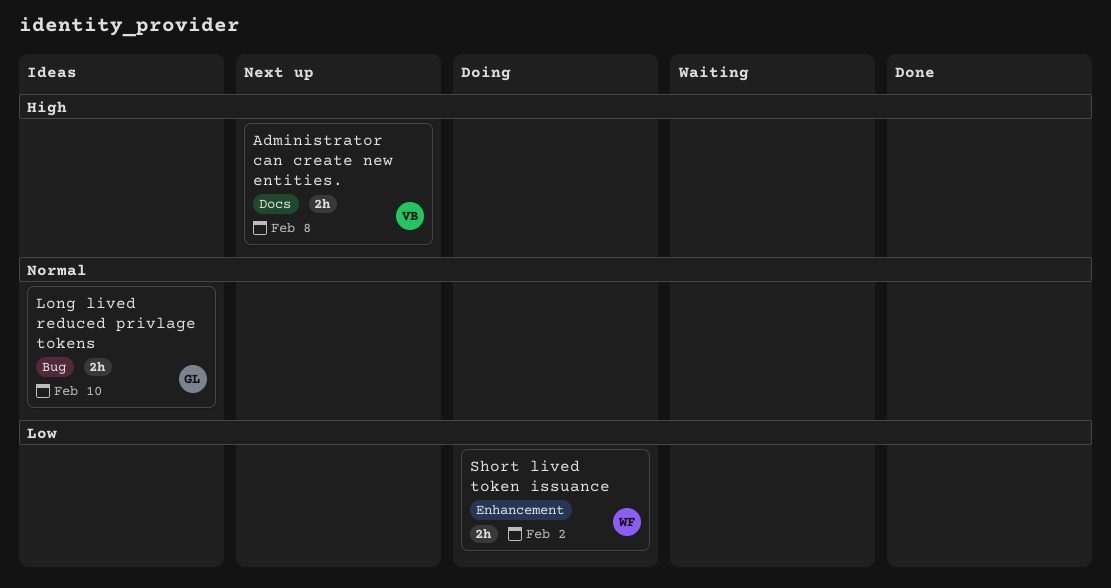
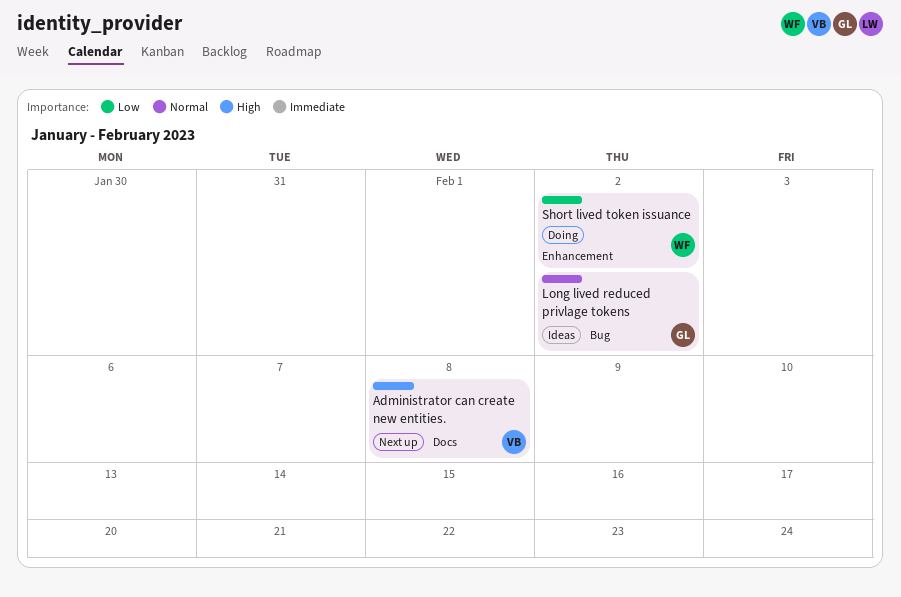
Long lived reduced privlage tokens, due: Feb 10 -> Feb 2

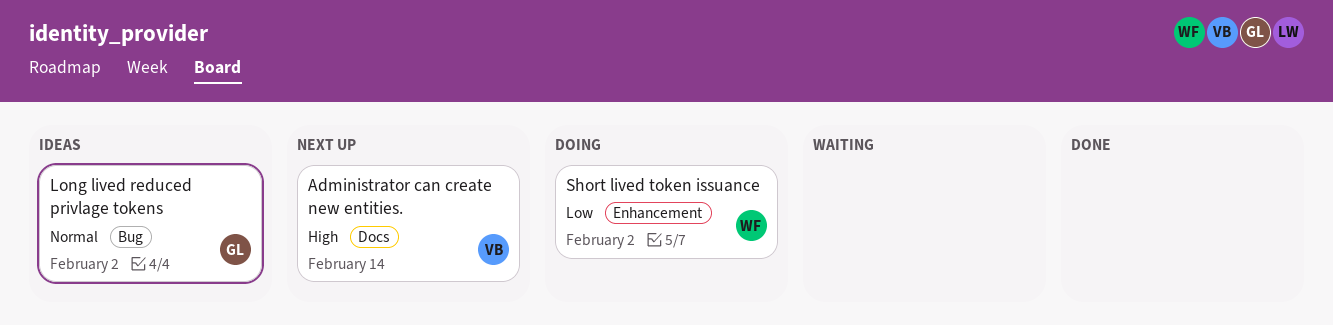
Administrator can create new entities., due: Feb 8 -> Feb 14

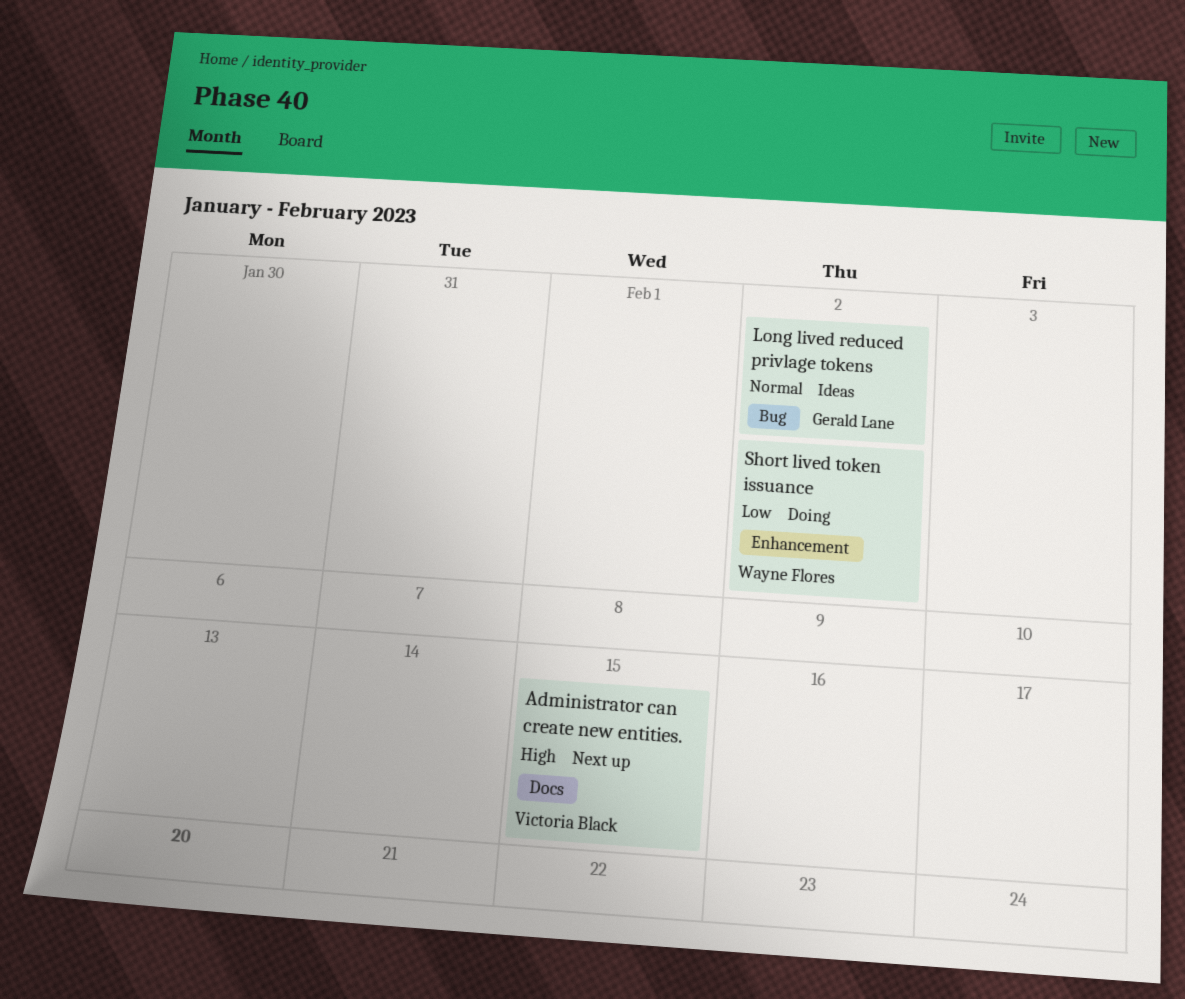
Administrator can create new entities., due: Feb 14 -> Feb 15

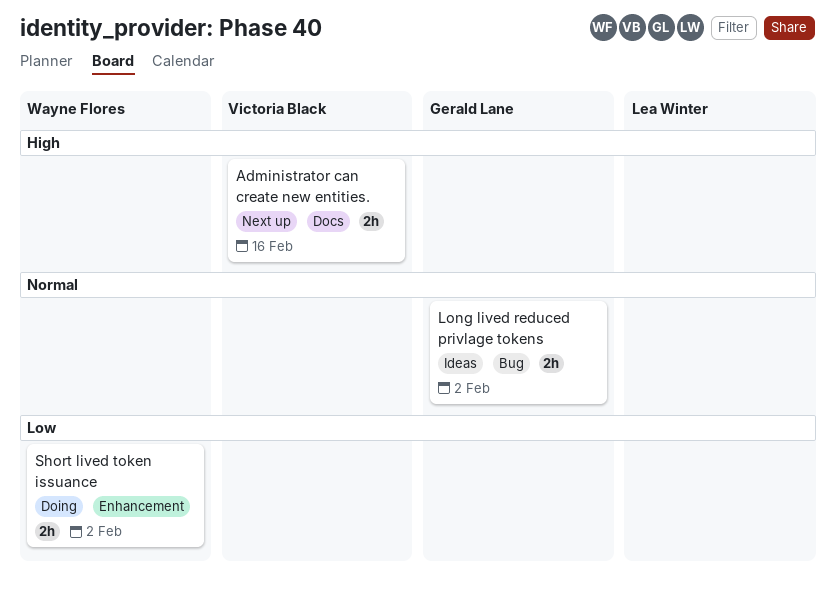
Administrator can create new entities., due: Feb 15 -> Feb 16

